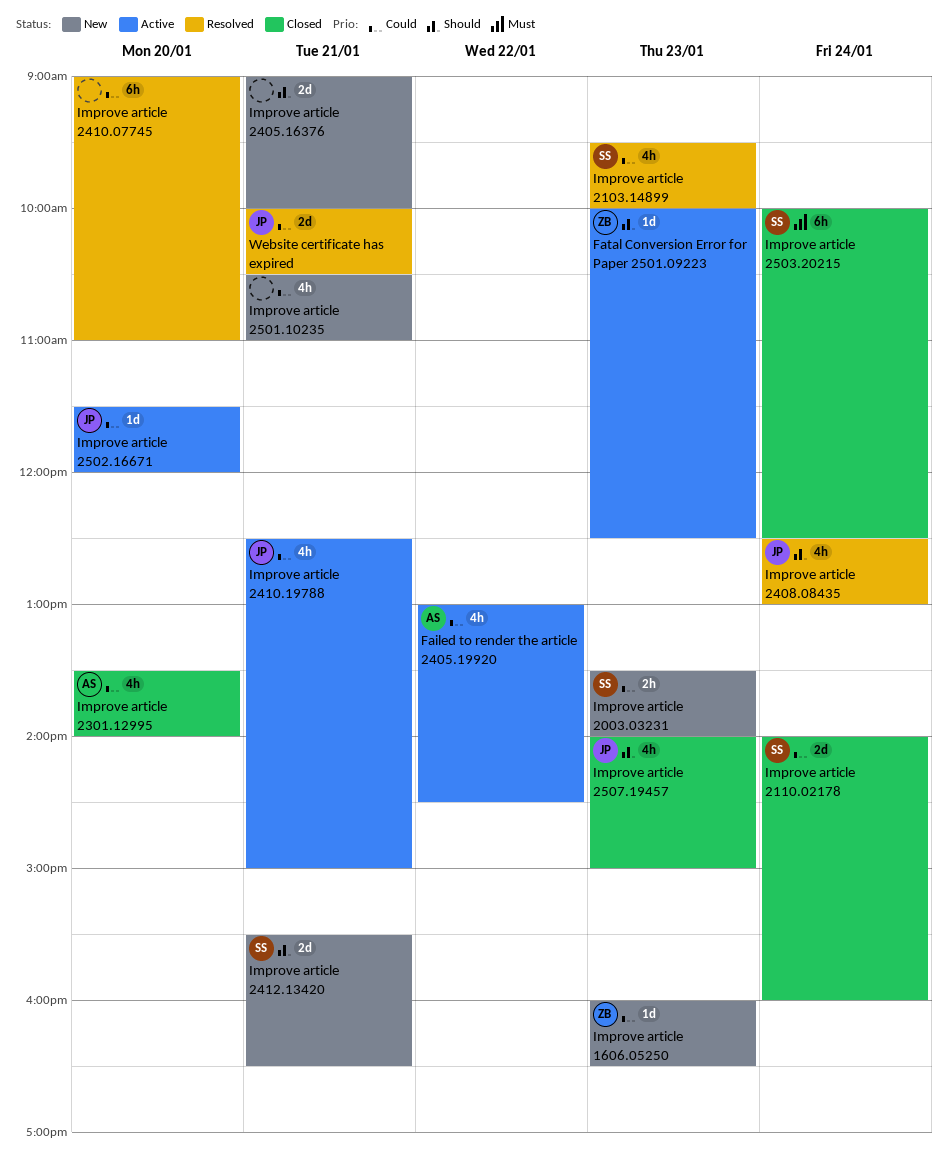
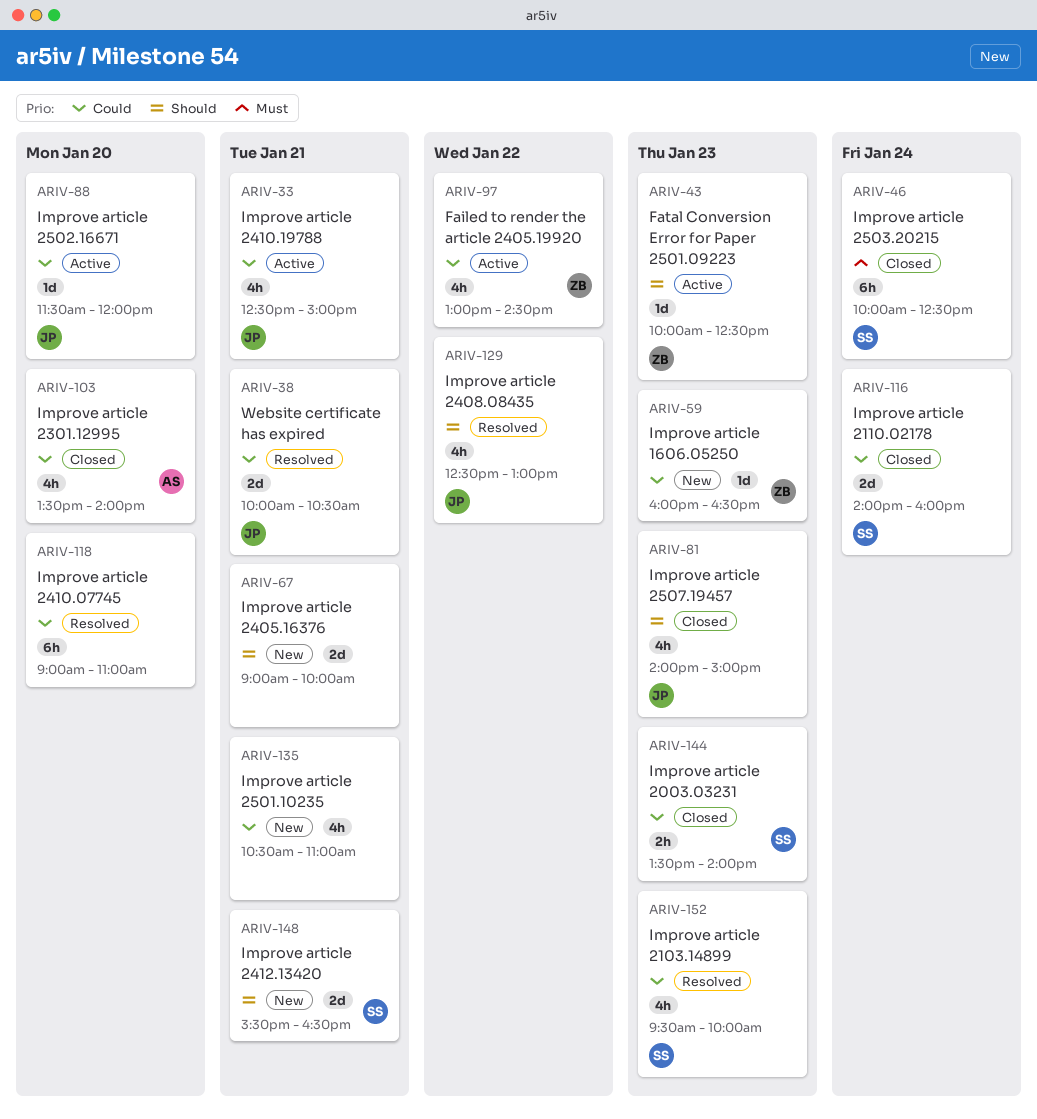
Failed to render the article 2405.19920, owner: AS -> ZB
Improve article 2003.03231, status: New -> Closed
Improve article 2408.08435, day: Jan 24 -> Jan 22

